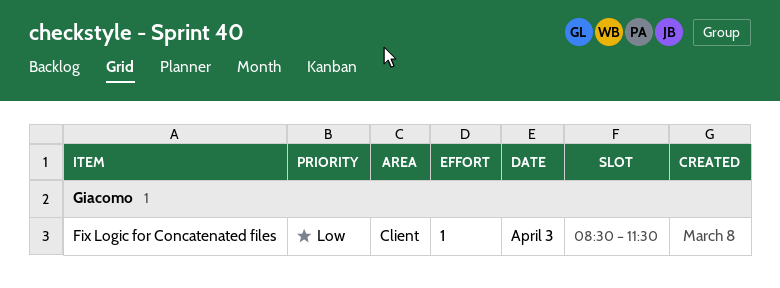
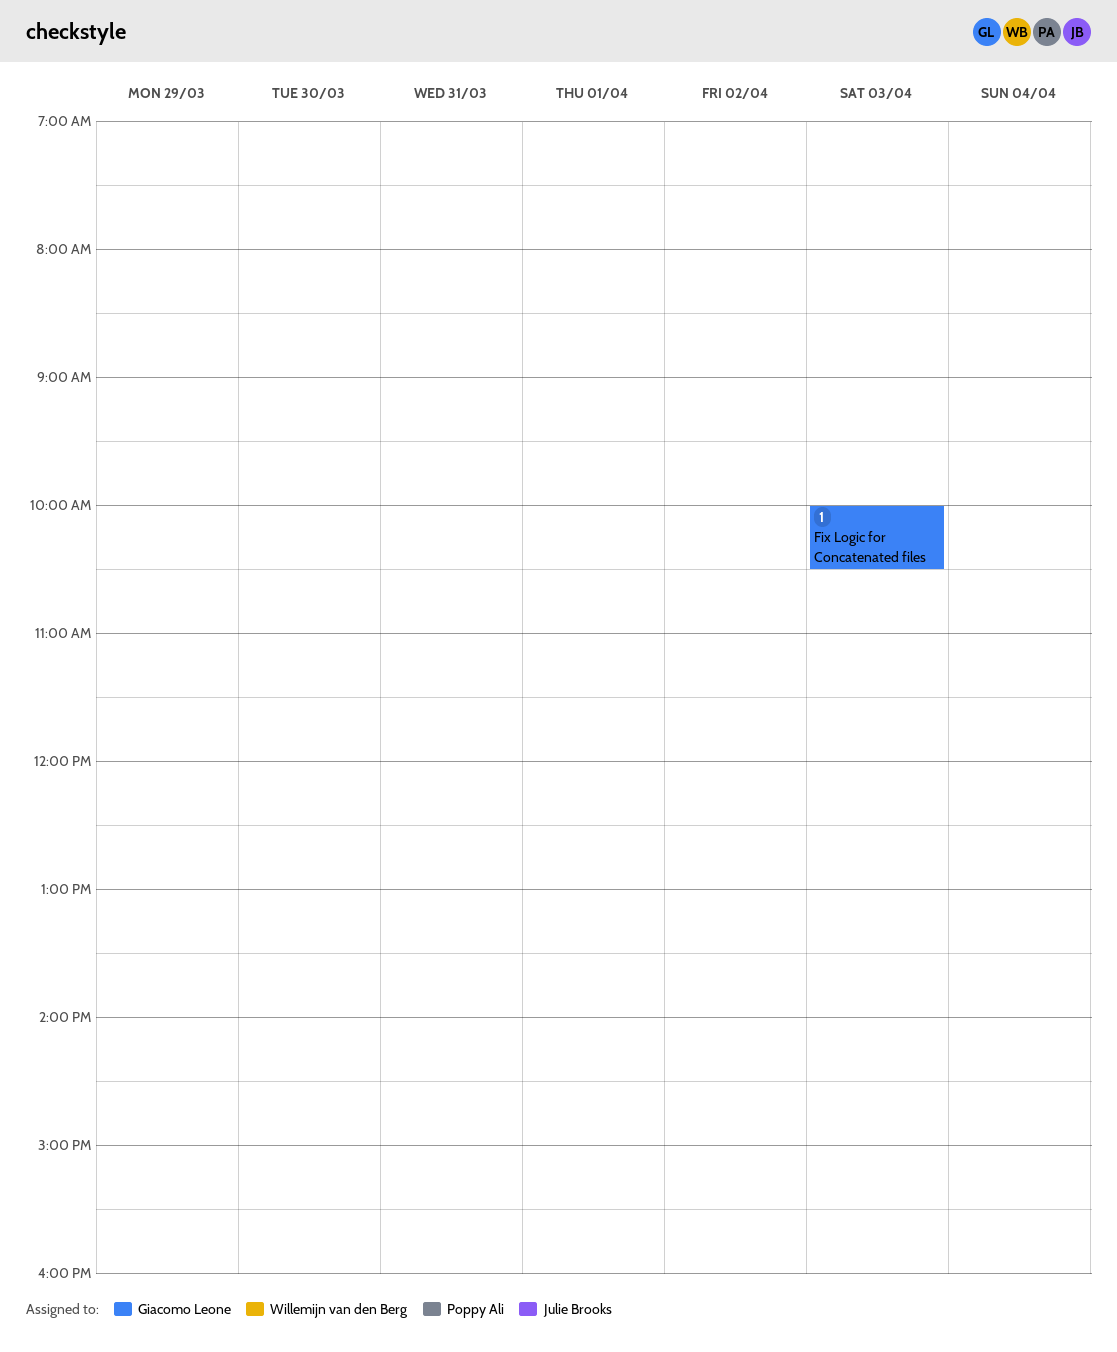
Fix Logic for Concatenated files, begins: 08:30 -> 10:00
Fix Logic for Concatenated files, ends: 11:30 -> 10:30

